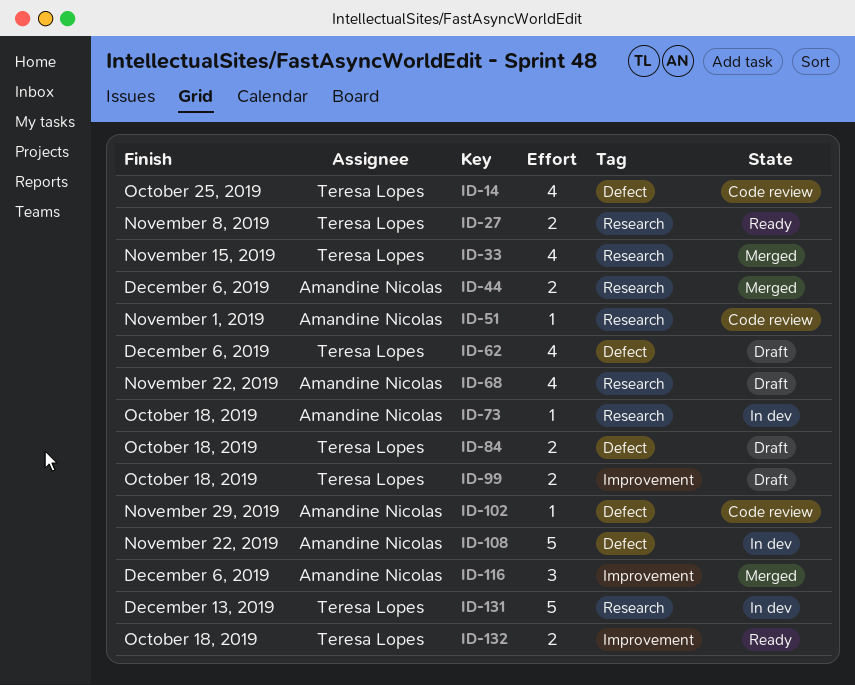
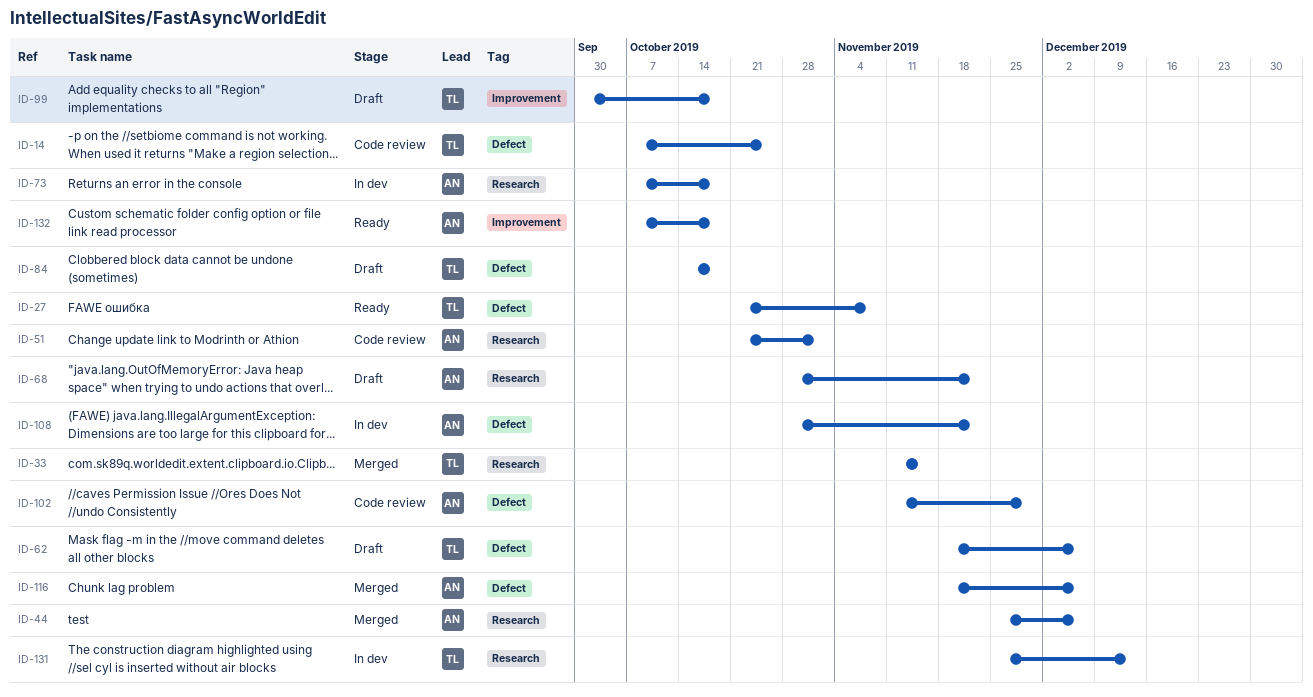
ID-27, label: Research -> Defect
ID-116, label: Improvement -> Defect
ID-132, owner: Teresa Lopes -> Amandine Nicolas

